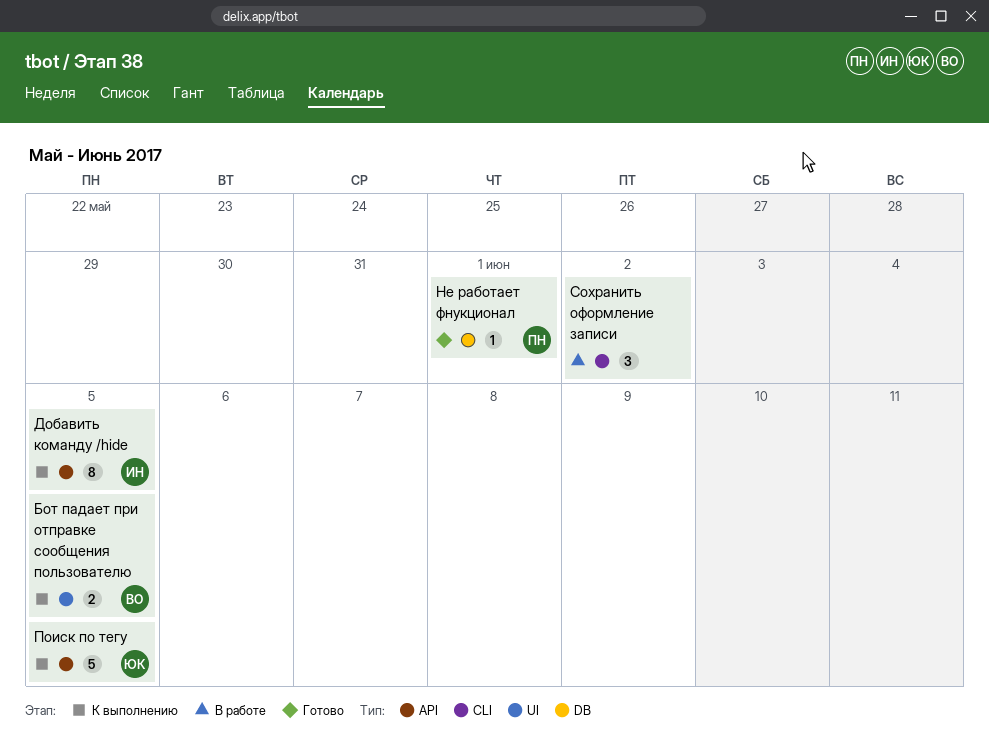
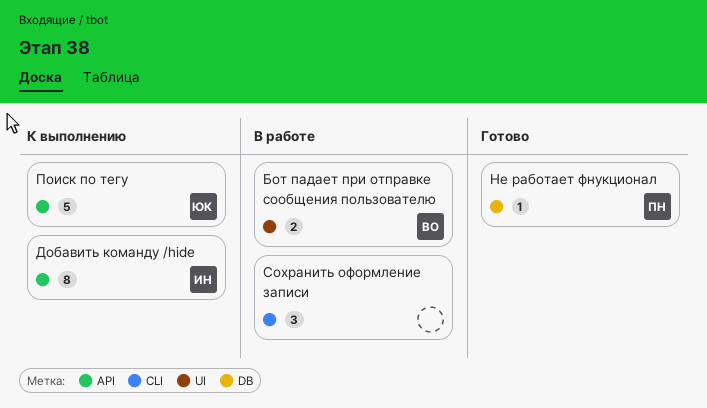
Бот падает при отправке сообщения пользователю, status: К выполнению -> В работе

